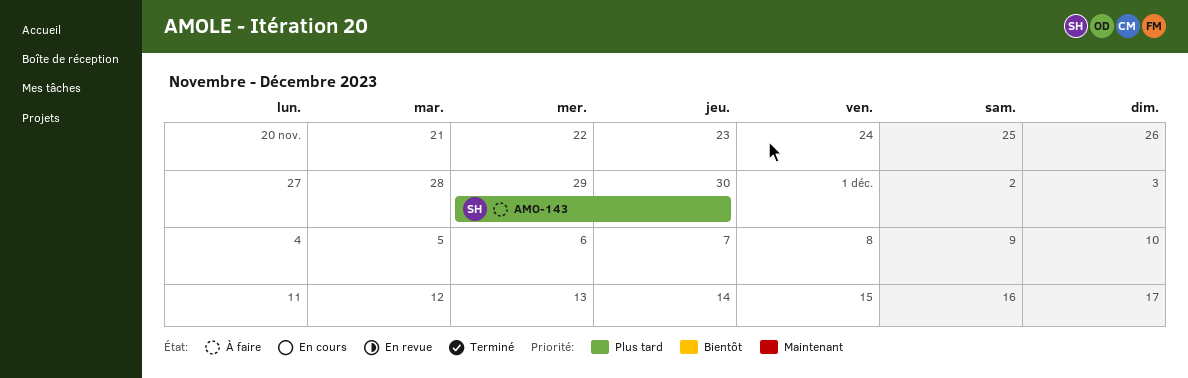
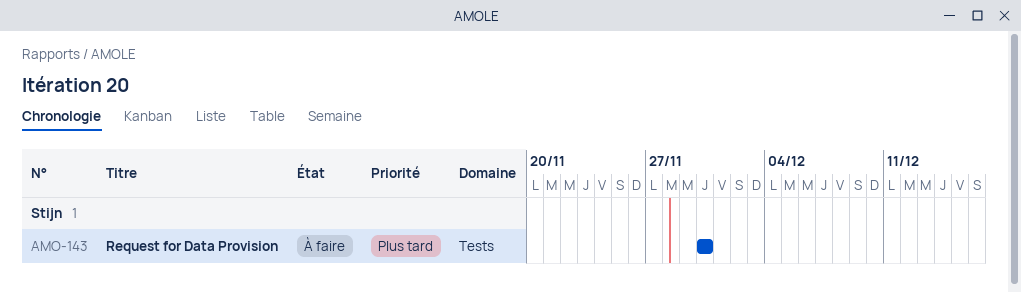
AMO-143, start: Nov 29 -> Nov 30

